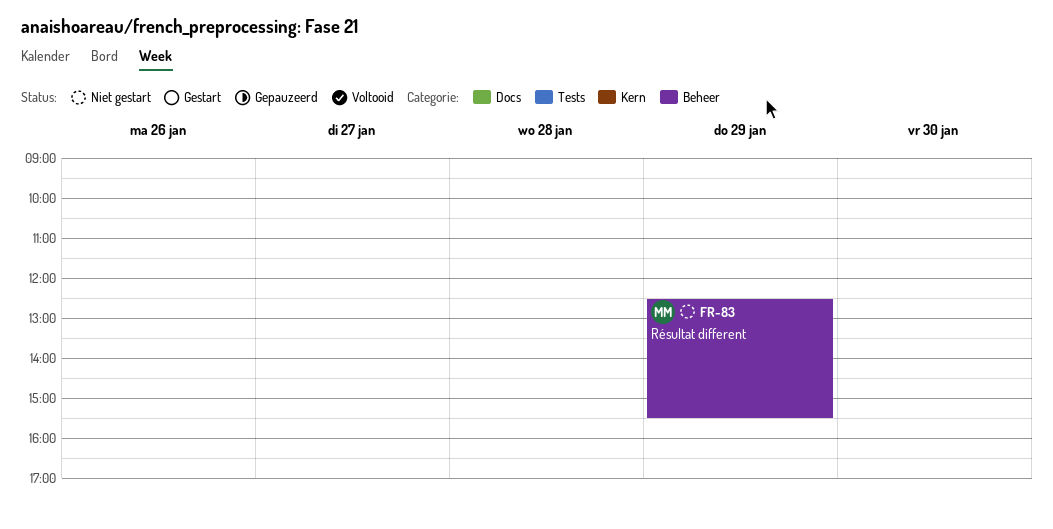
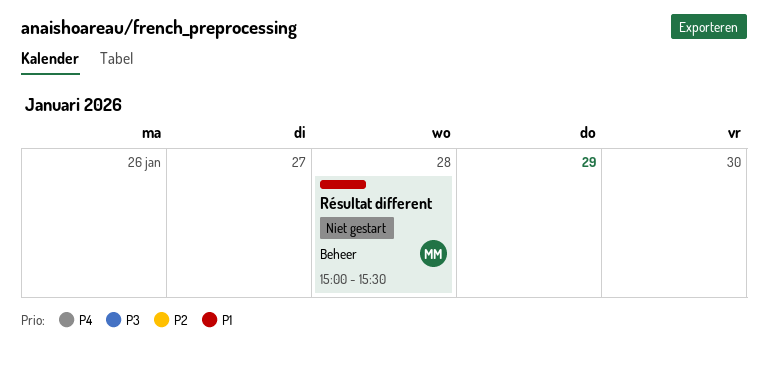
Résultat different, day: Jan 29 -> Jan 28
Résultat different, begins: 12:30 -> 15:00

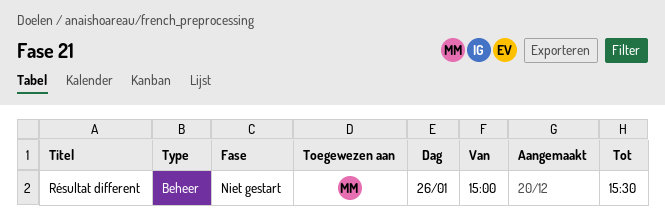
Résultat different, day: Jan 28 -> Jan 26

